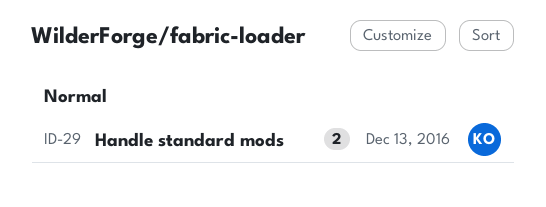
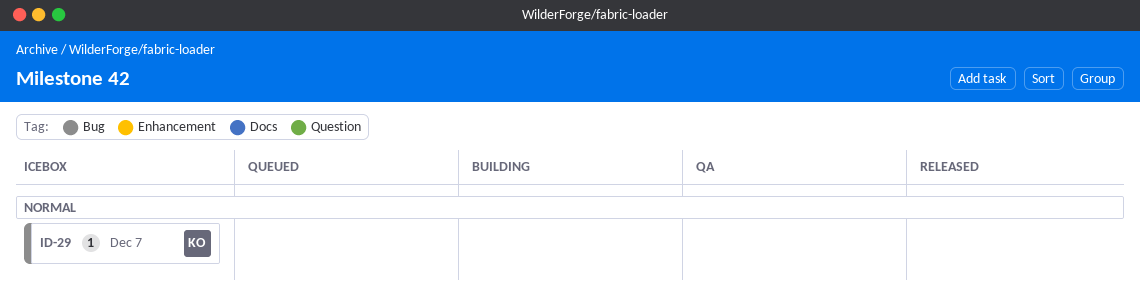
ID-29, estimate: 2 -> 1
ID-29, due: Dec 13 -> Dec 7

